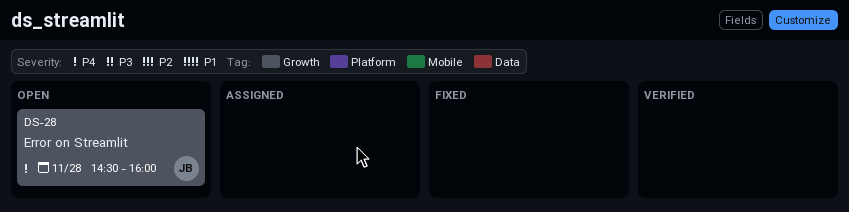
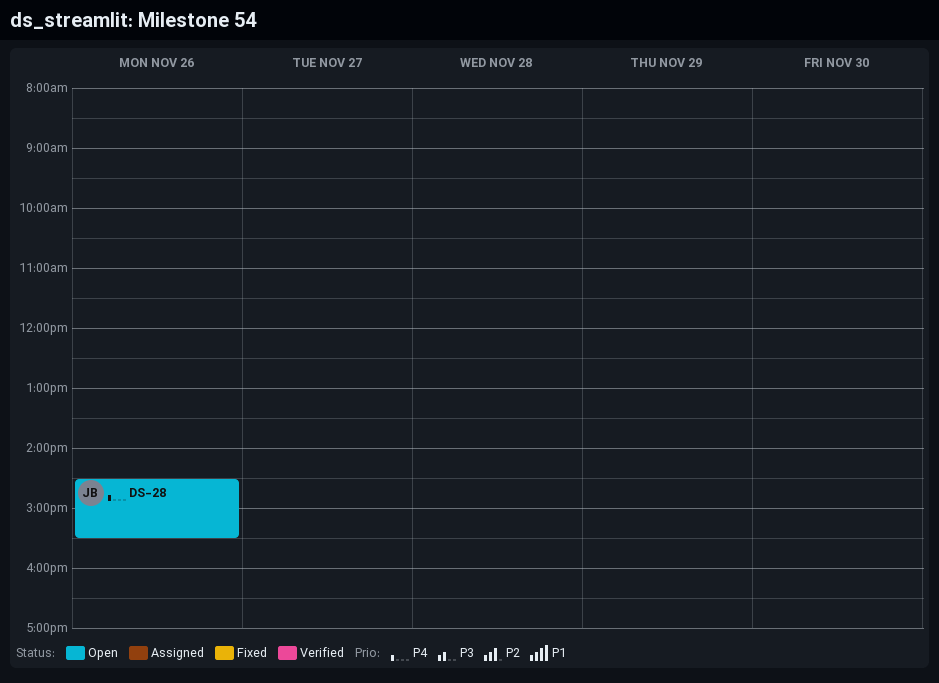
DS-28, day: Nov 28 -> Nov 26
DS-28, ends: 16:00 -> 15:30

